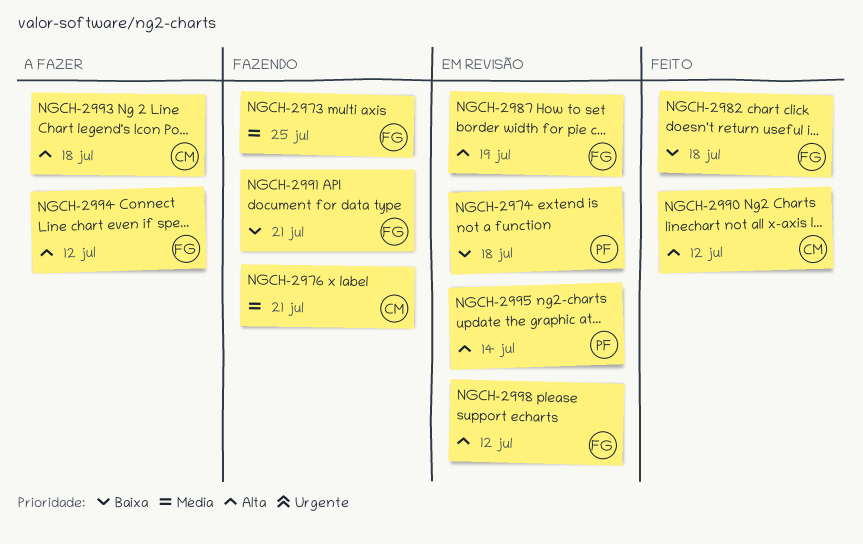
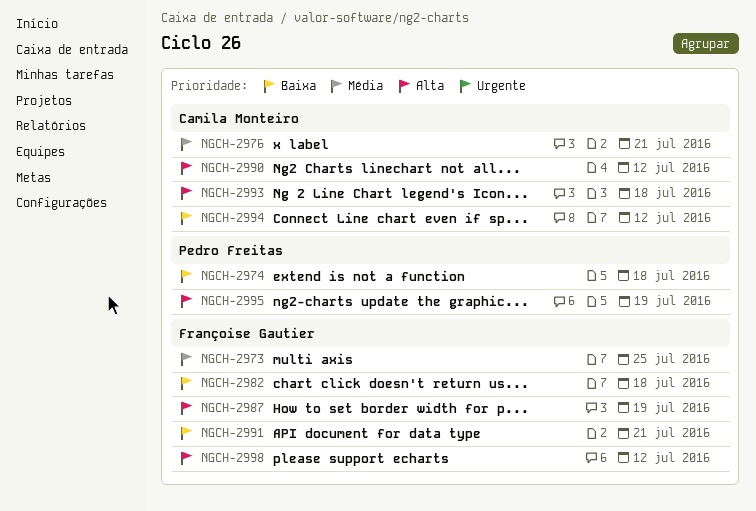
NGCH-2994, owner: Françoise Gautier -> Camila Monteiro
NGCH-2994, priority: Alta -> Baixa
NGCH-2995, due: Jul 14 -> Jul 19

